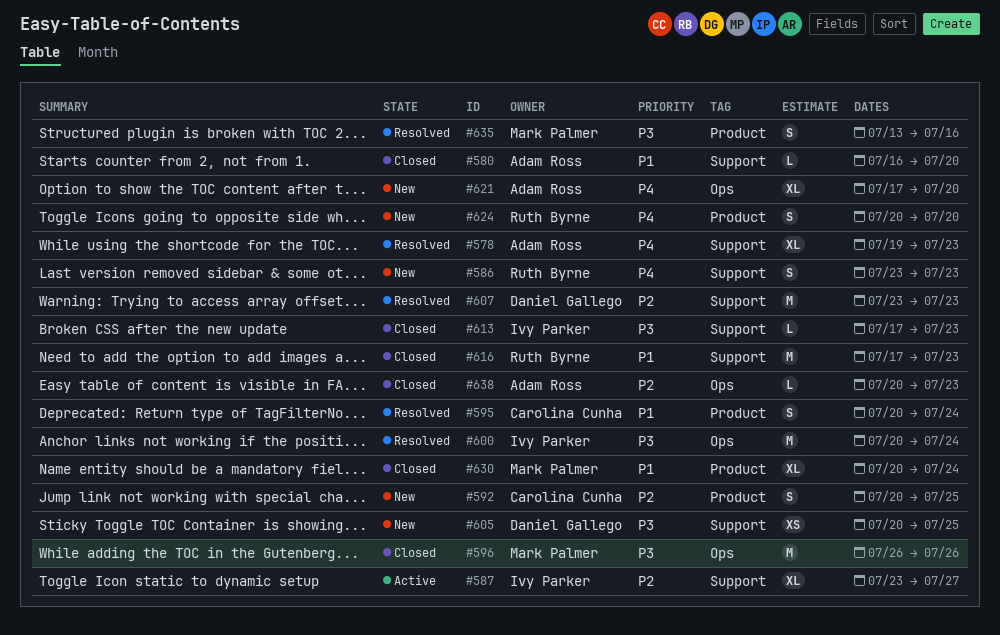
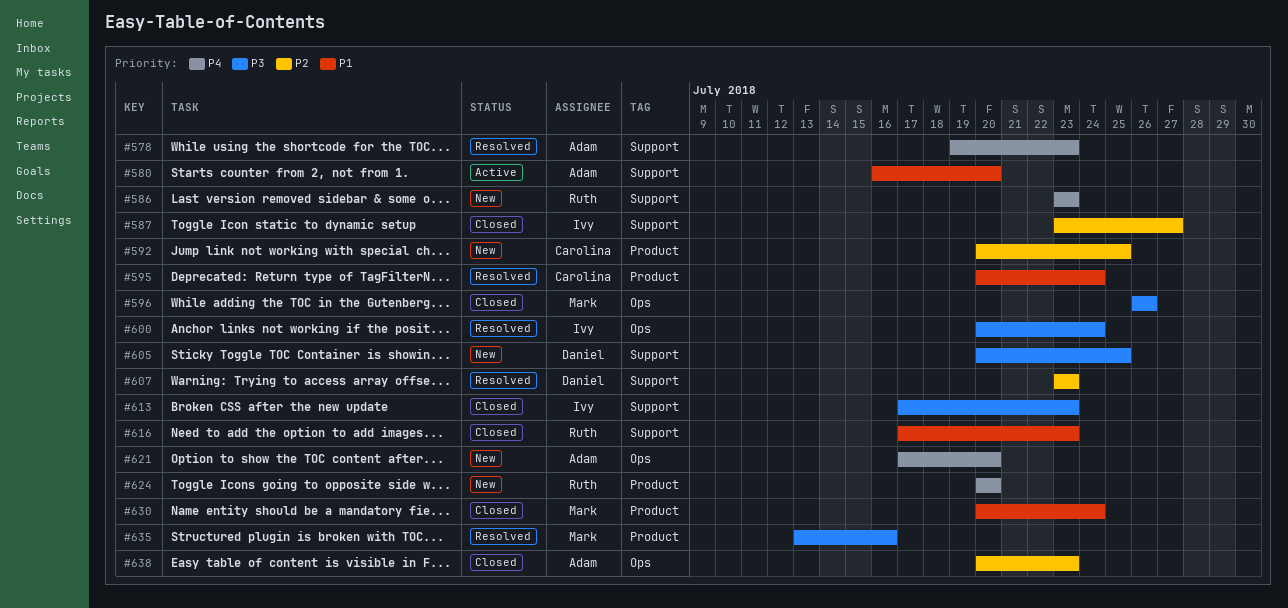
#580, status: Closed -> Active
#587, status: Active -> Closed

